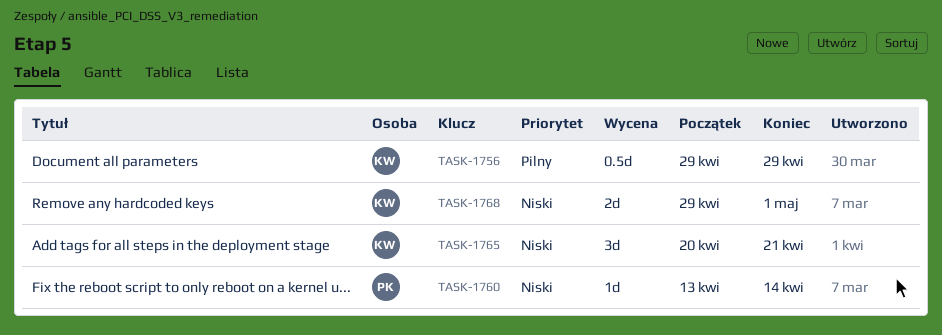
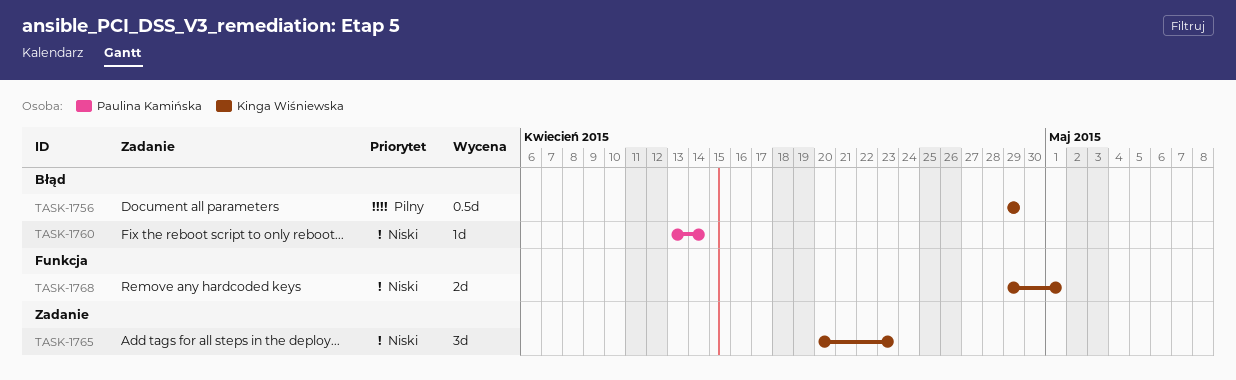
TASK-1765, due: Apr 21 -> Apr 23

